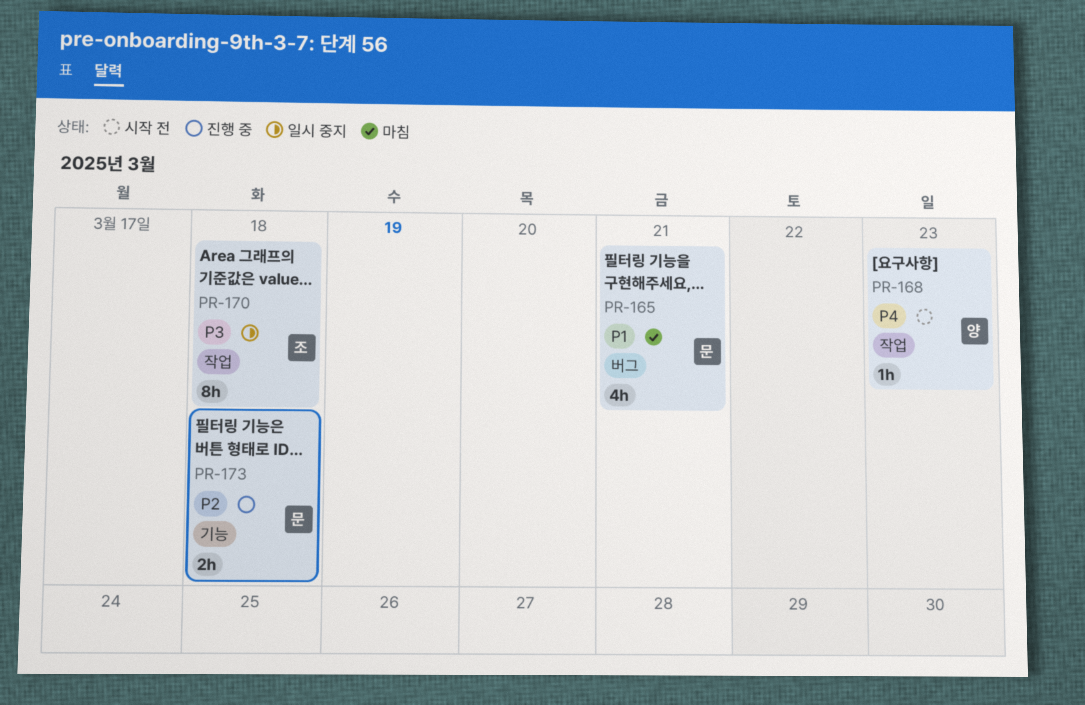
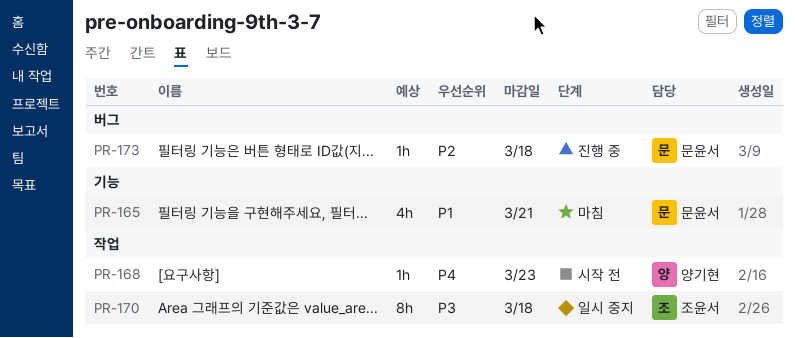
PR-165, label: 버그 -> 기능
PR-173, label: 기능 -> 버그
PR-173, estimate: 2h -> 1h

